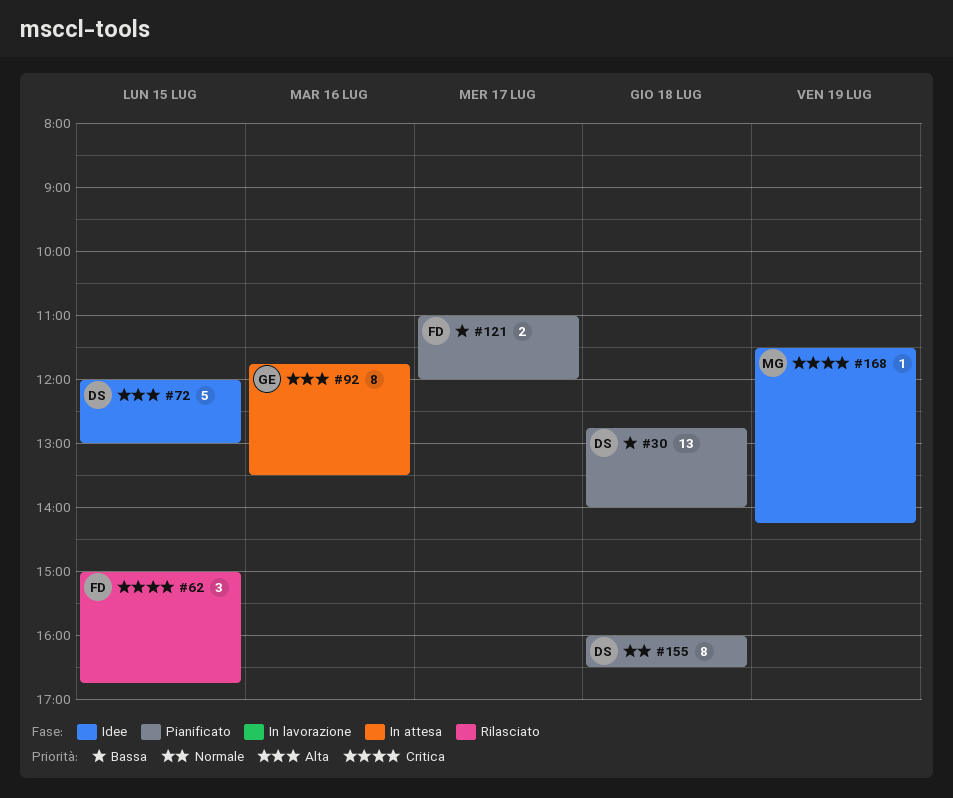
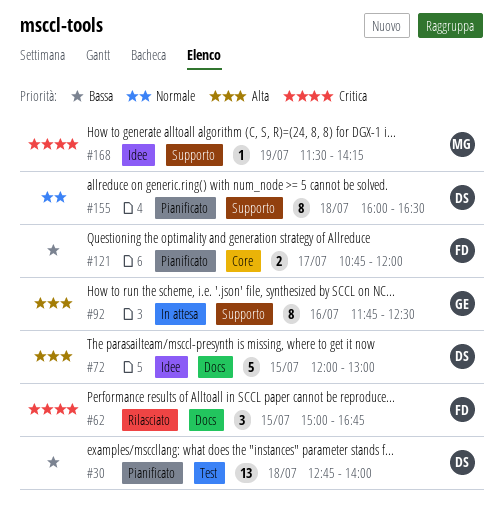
#92, ends: 13:30 -> 12:30
#121, begins: 11:00 -> 10:45

